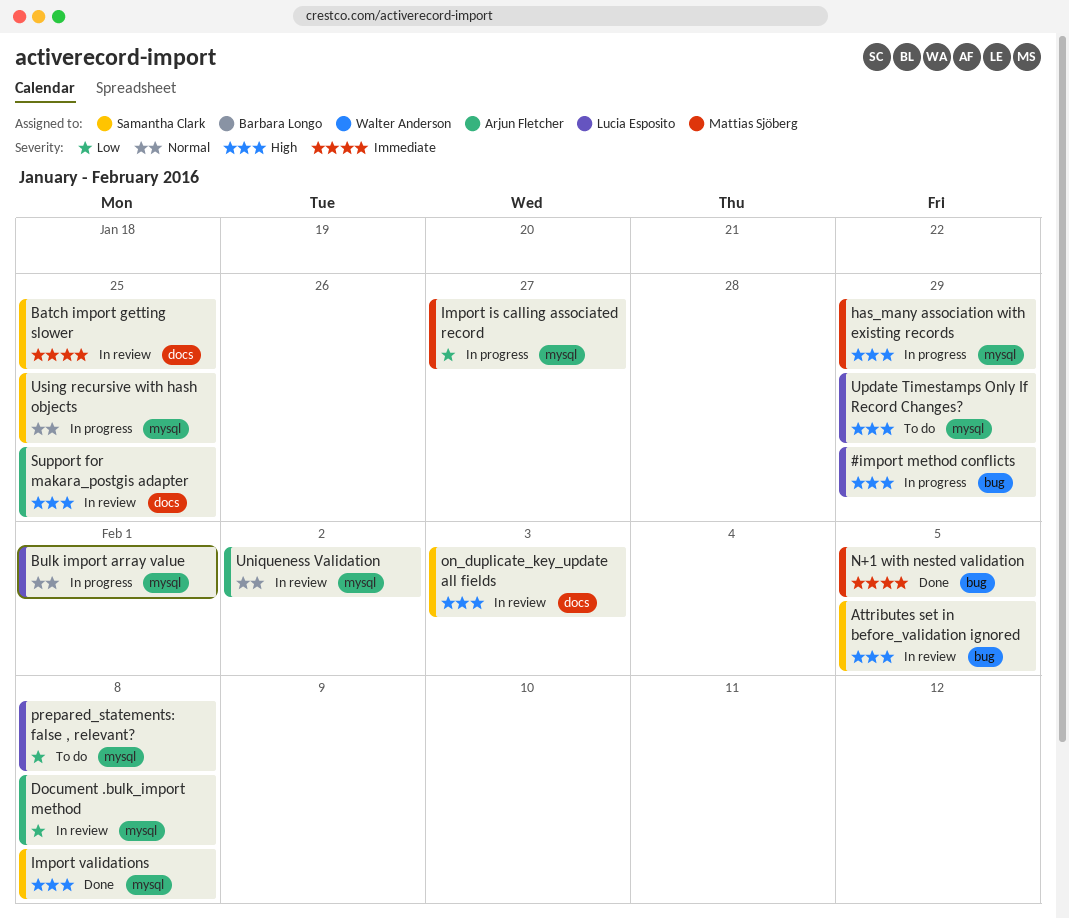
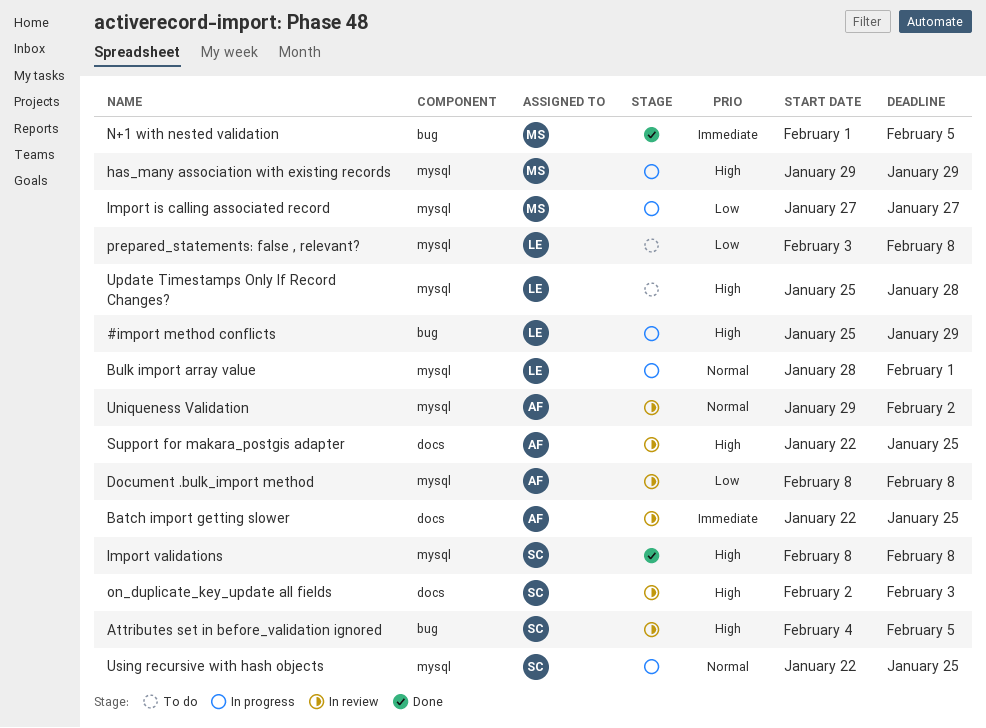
Batch import getting slower, owner: Samantha Clark -> Arjun Fletcher
Update Timestamps Only If Record Changes?, due: Jan 29 -> Jan 28

